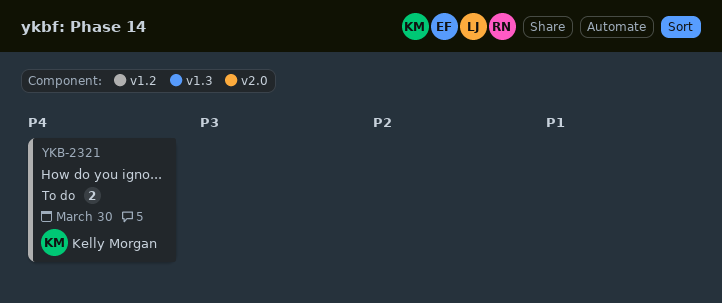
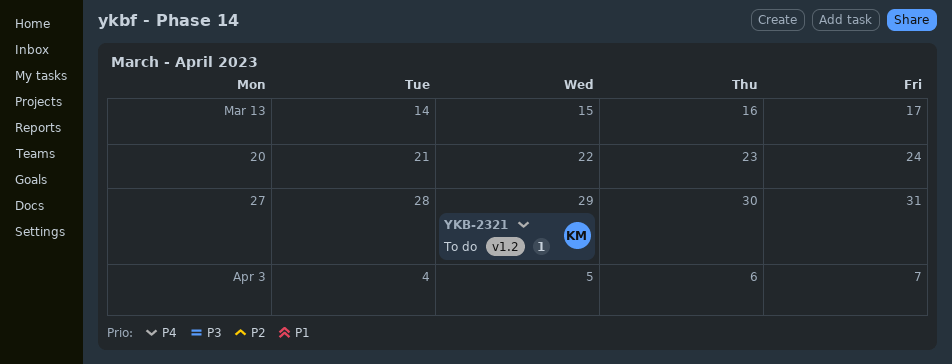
YKB-2321, estimate: 2 -> 1
YKB-2321, due: Mar 30 -> Mar 29

